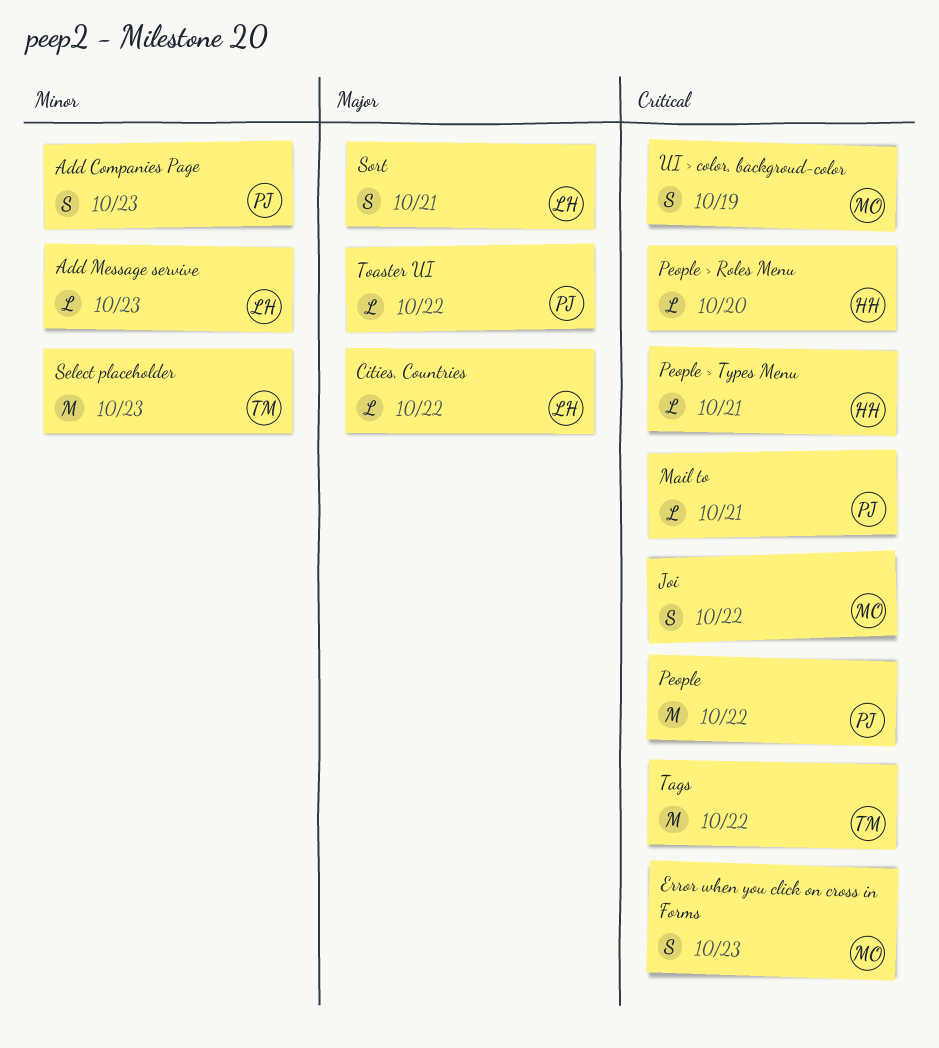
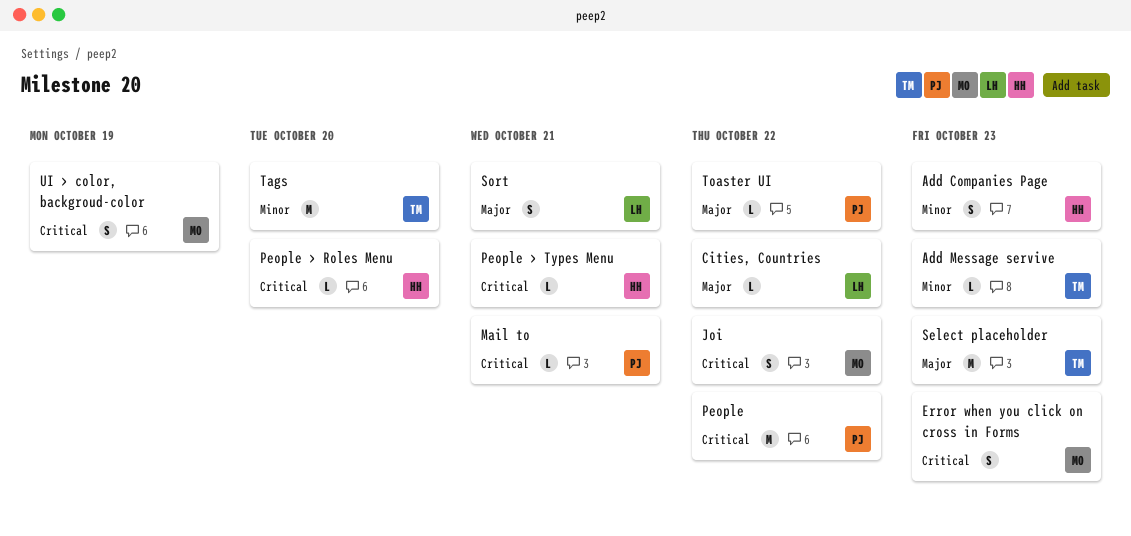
Add Companies Page, owner: PJ -> HH
Add Message servive, owner: LH -> TM
Select placeholder, priority: Minor -> Major
Tags, priority: Critical -> Minor
Tags, due: Oct 22 -> Oct 20

